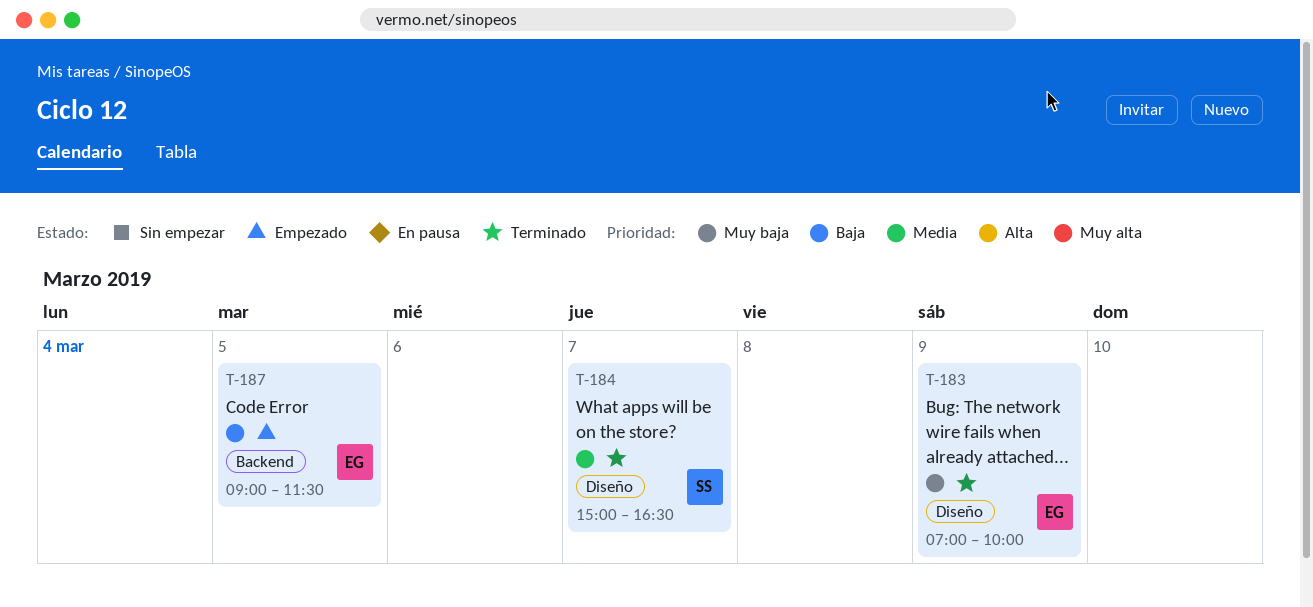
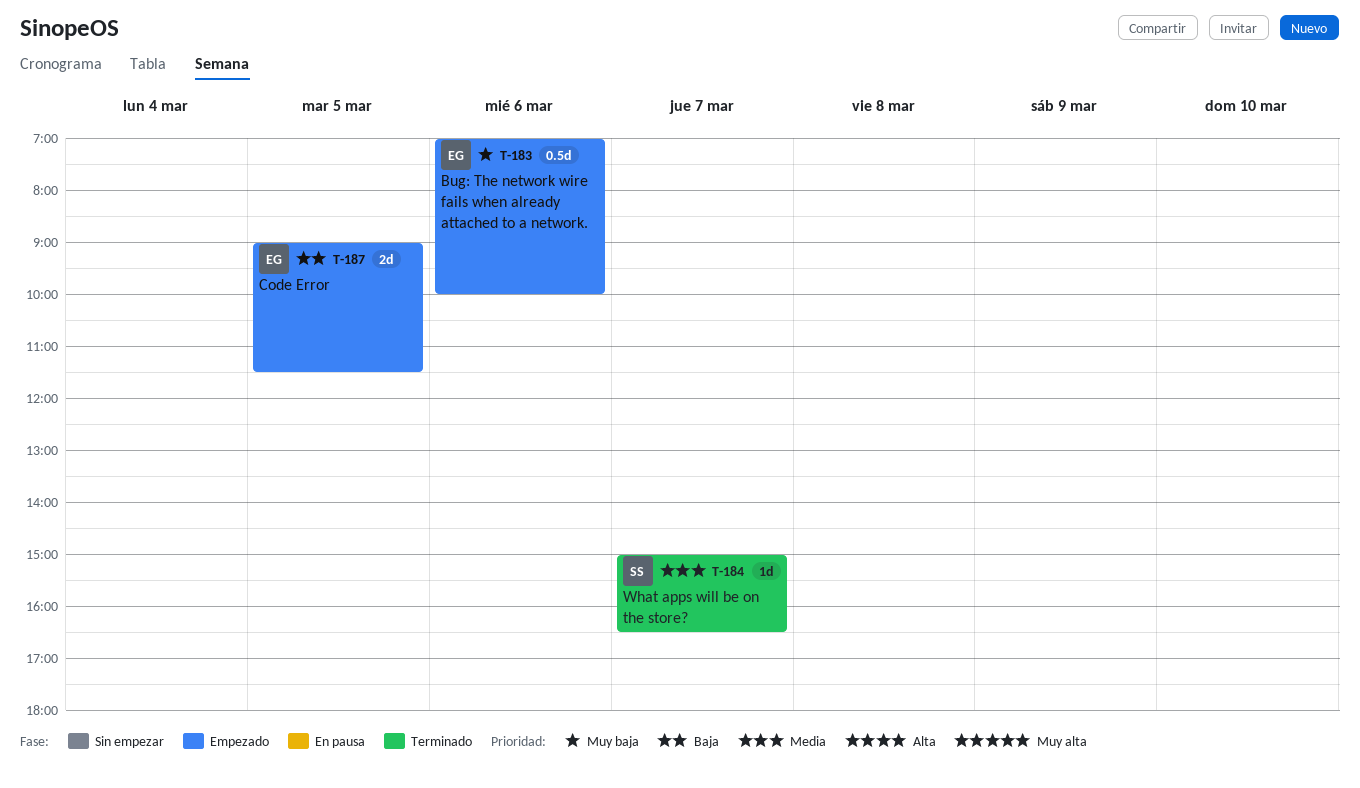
T-183, status: Terminado -> Empezado
T-183, day: Mar 9 -> Mar 6

